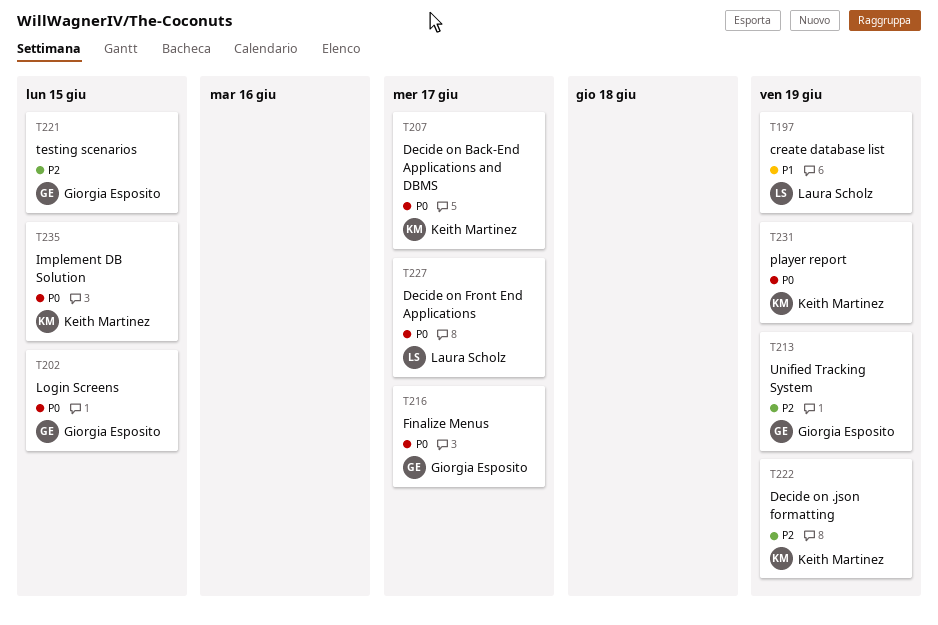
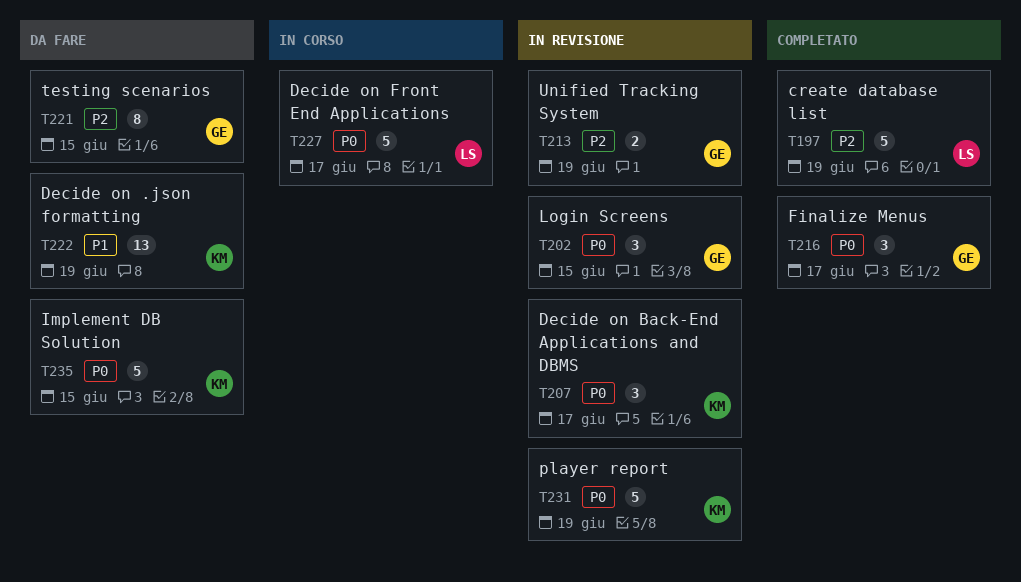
T197, priority: P1 -> P2
T222, priority: P2 -> P1

